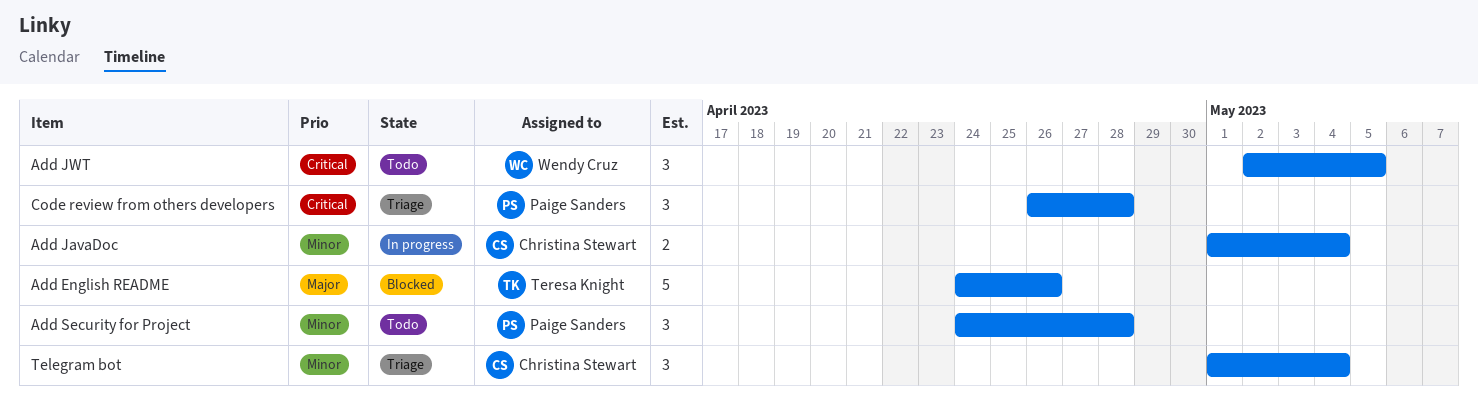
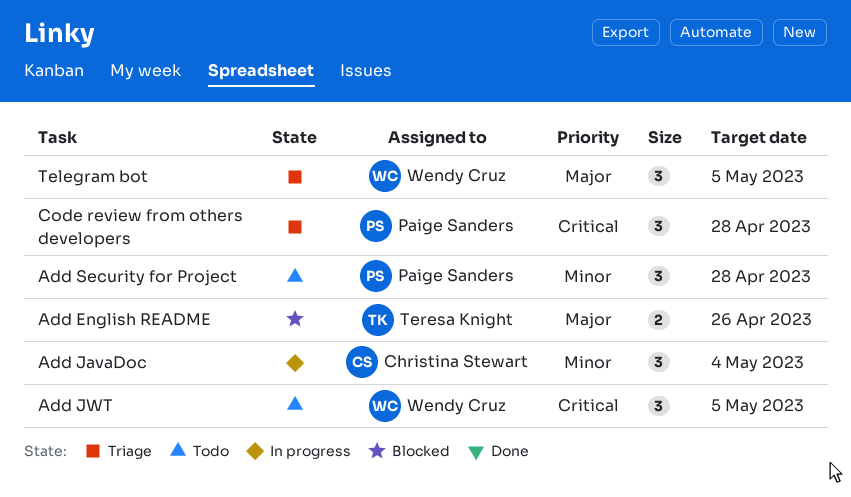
Add English README, estimate: 5 -> 2
Add JavaDoc, estimate: 2 -> 3
Telegram bot, owner: Christina Stewart -> Wendy Cruz
Telegram bot, priority: Minor -> Major
Telegram bot, due: May 4 -> May 5

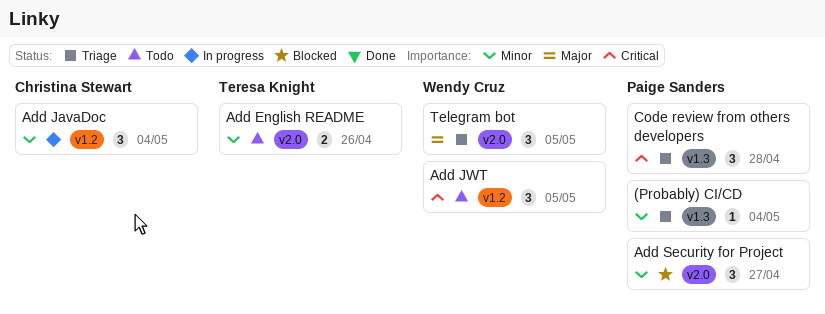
(Probably) CI/CD: none -> present
Add English README, status: Blocked -> Todo
Add English README, priority: Major -> Minor
Add Security for Project, status: Todo -> Blocked
Add Security for Project, due: Apr 28 -> Apr 27

